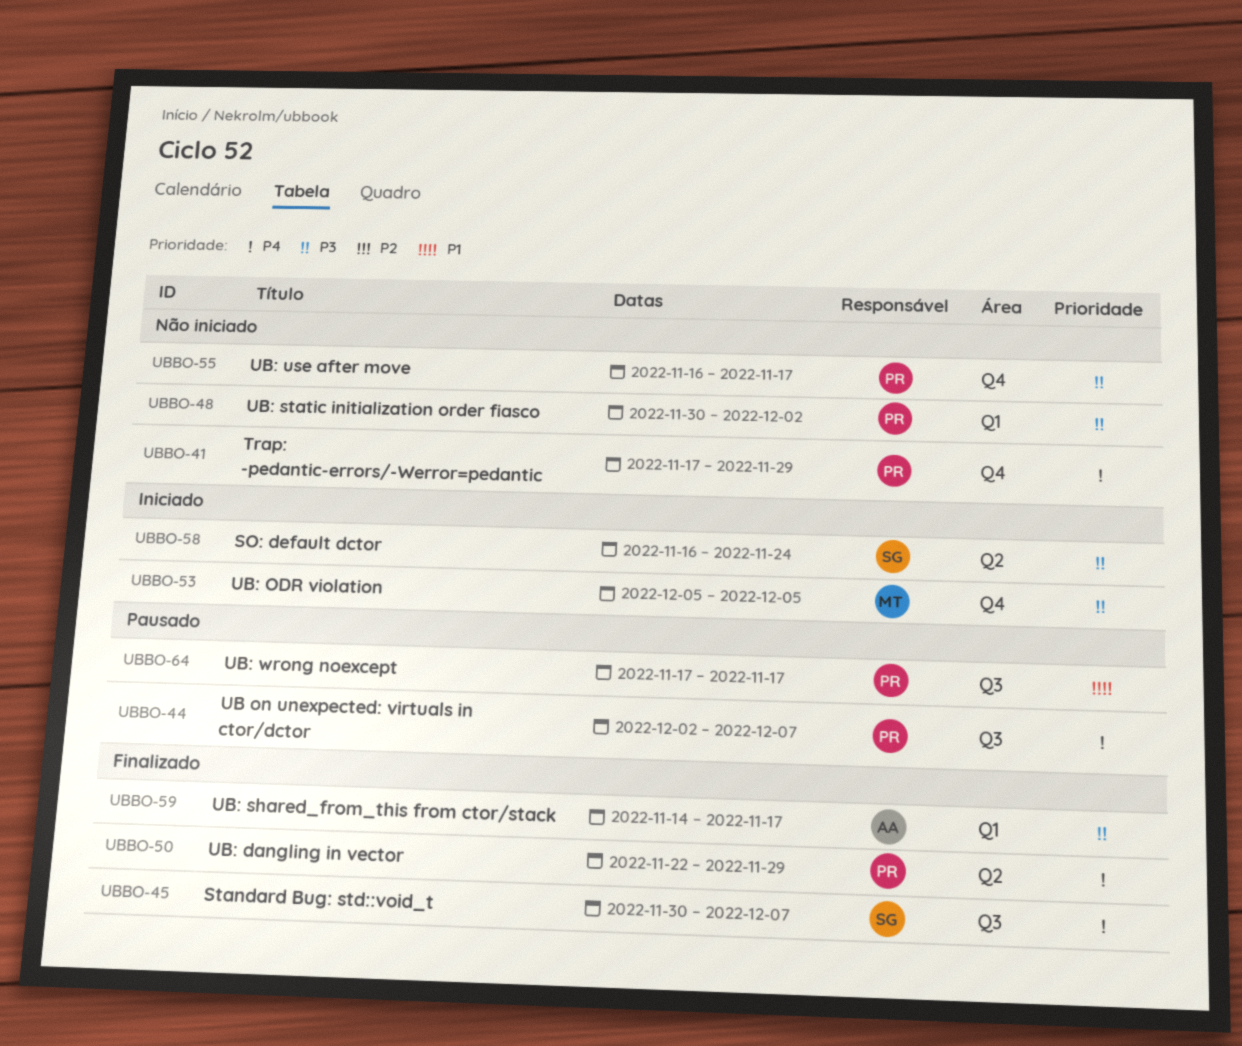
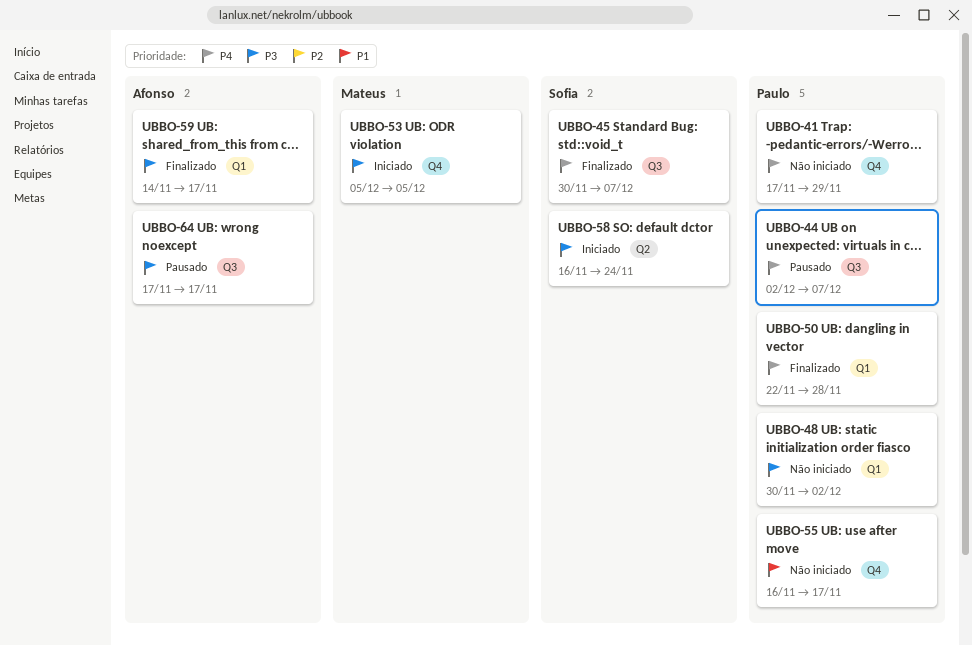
UBBO-50, label: Q2 -> Q1
UBBO-50, due: Nov 29 -> Nov 28
UBBO-55, priority: P3 -> P1
UBBO-64, owner: Paulo -> Afonso
UBBO-64, priority: P1 -> P3

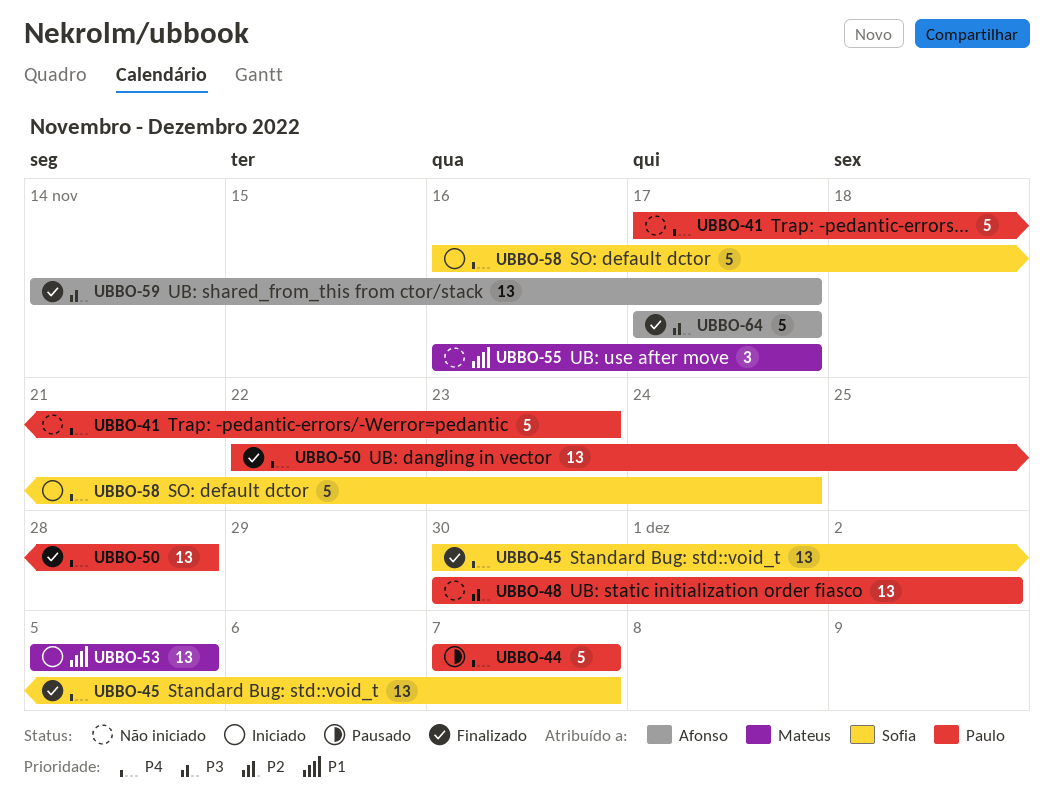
UBBO-41, due: Nov 29 -> Nov 23
UBBO-44, start: Dec 2 -> Dec 7
UBBO-53, priority: P3 -> P1
UBBO-55, owner: Paulo -> Mateus
UBBO-58, priority: P3 -> P4
UBBO-64, status: Pausado -> Finalizado

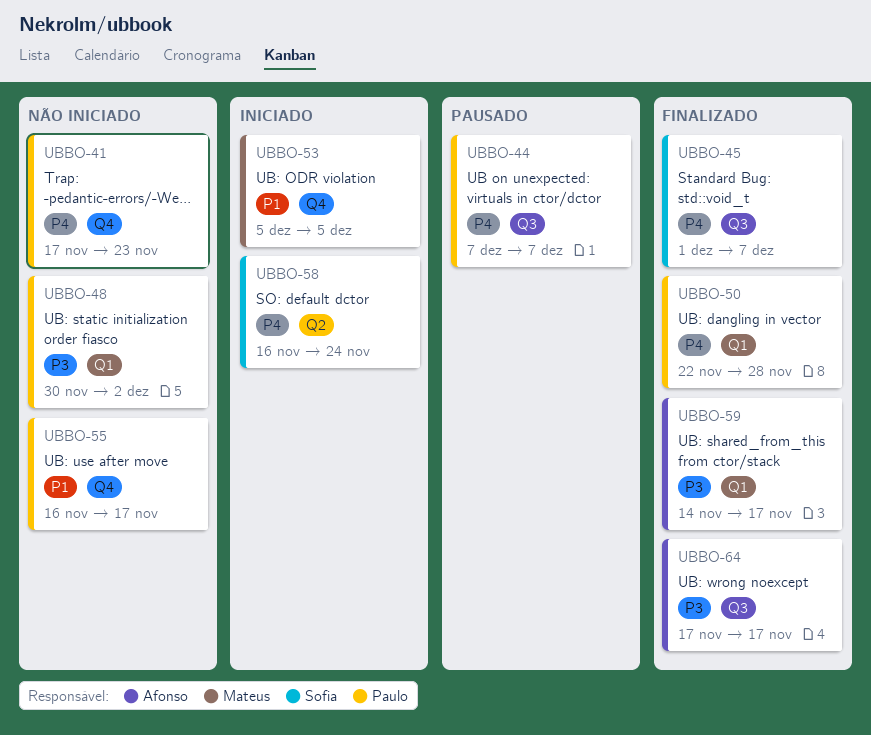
UBBO-45, start: Nov 30 -> Dec 1
UBBO-55, owner: Mateus -> Paulo

